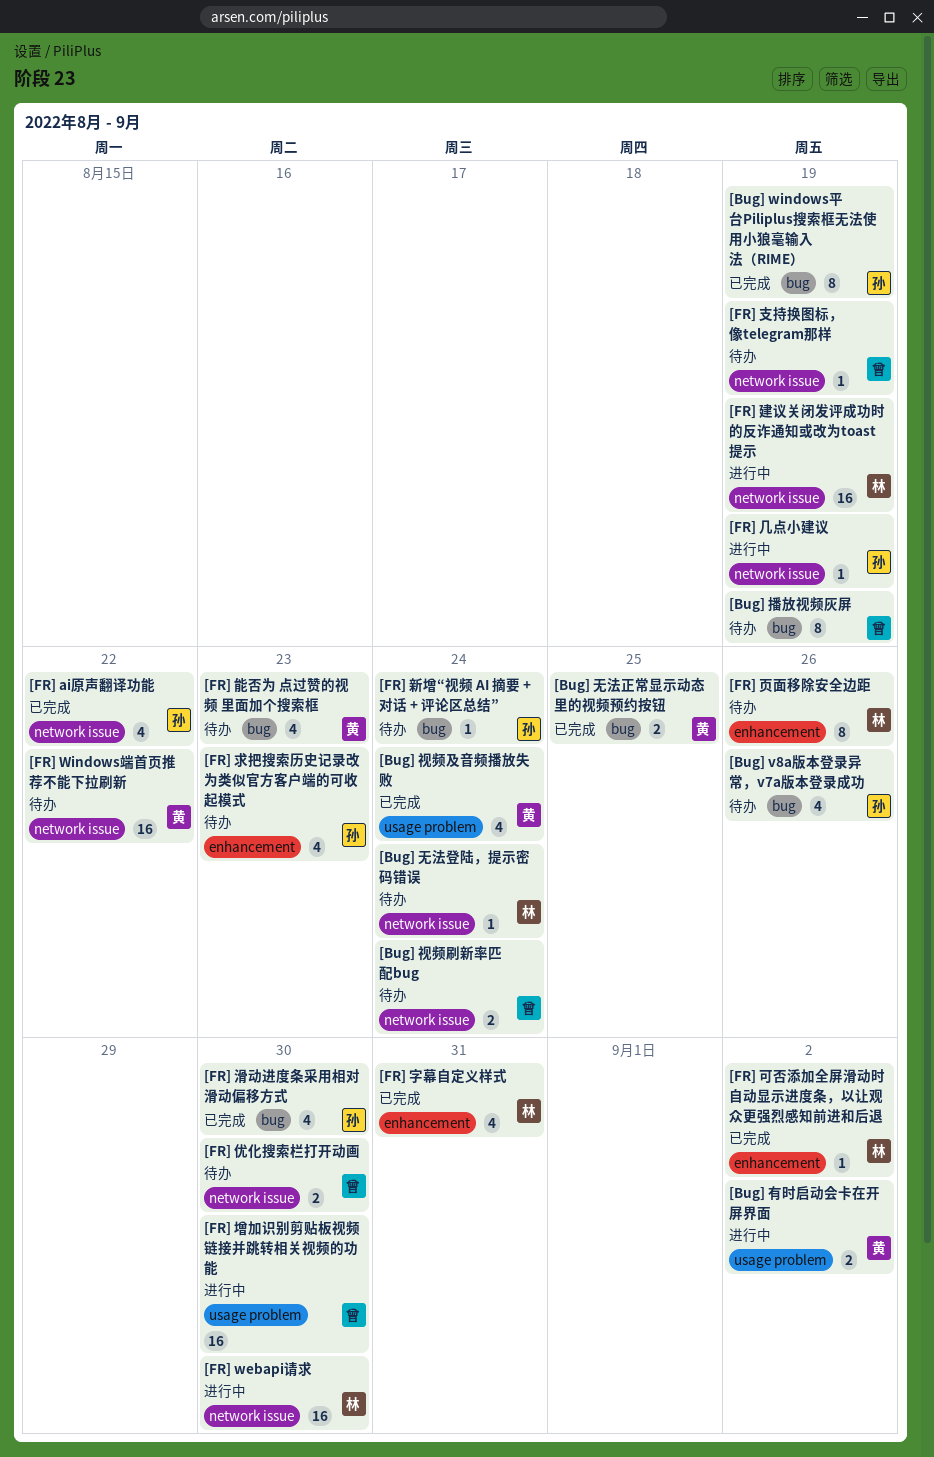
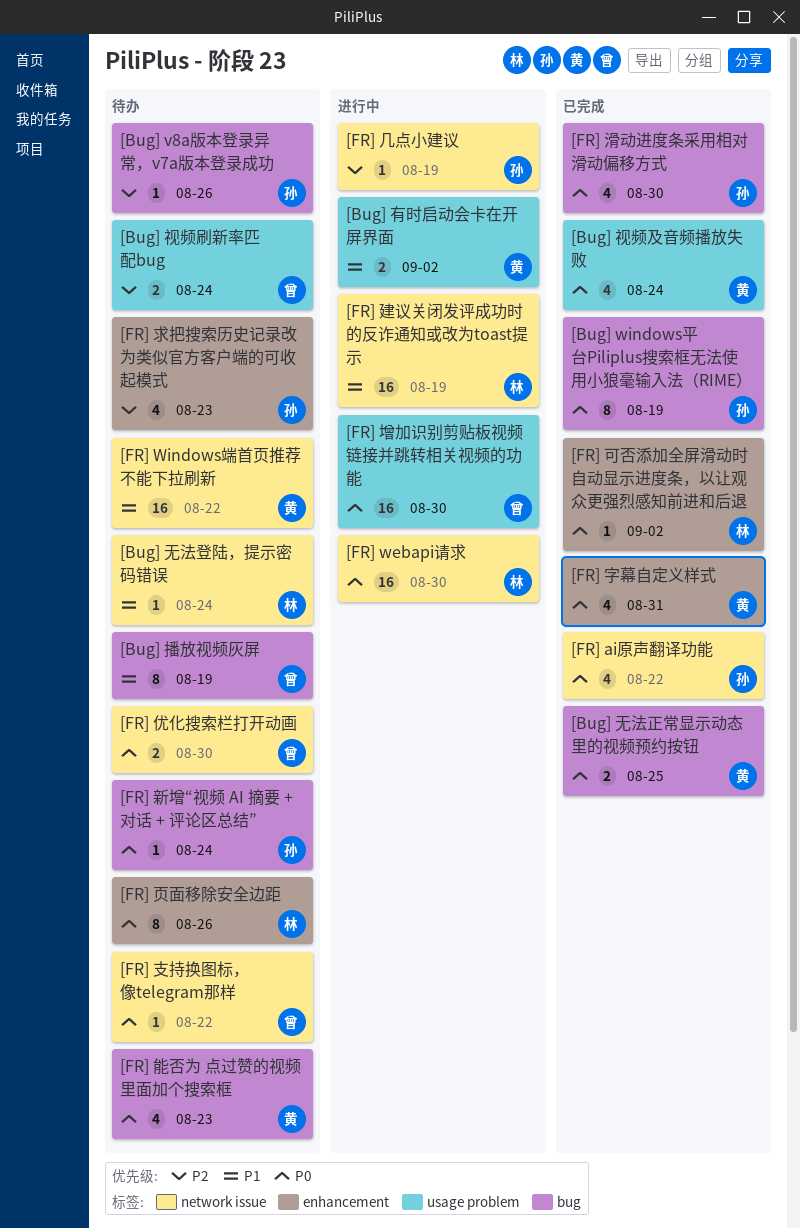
[Bug] v8a版本登录异常，v7a版本登录成功, estimate: 4 -> 1
[Bug] 视频刷新率匹配bug, label: network issue -> usage problem
[FR] 字幕自定义样式, owner: 林 -> 黄
[FR] 支持换图标，像telegram那样, due: Aug 19 -> Aug 22

